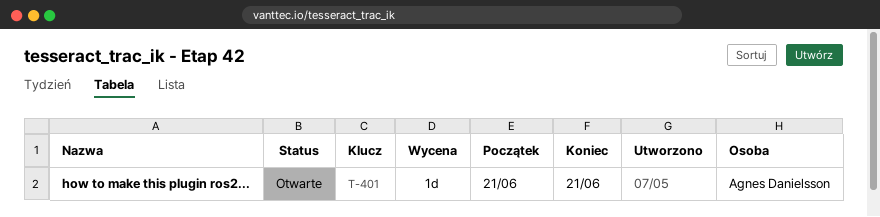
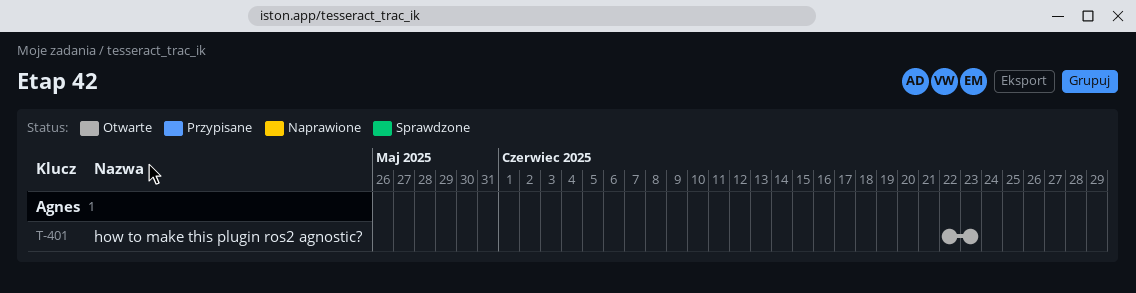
T-401, start: Jun 21 -> Jun 22
T-401, due: Jun 21 -> Jun 23

